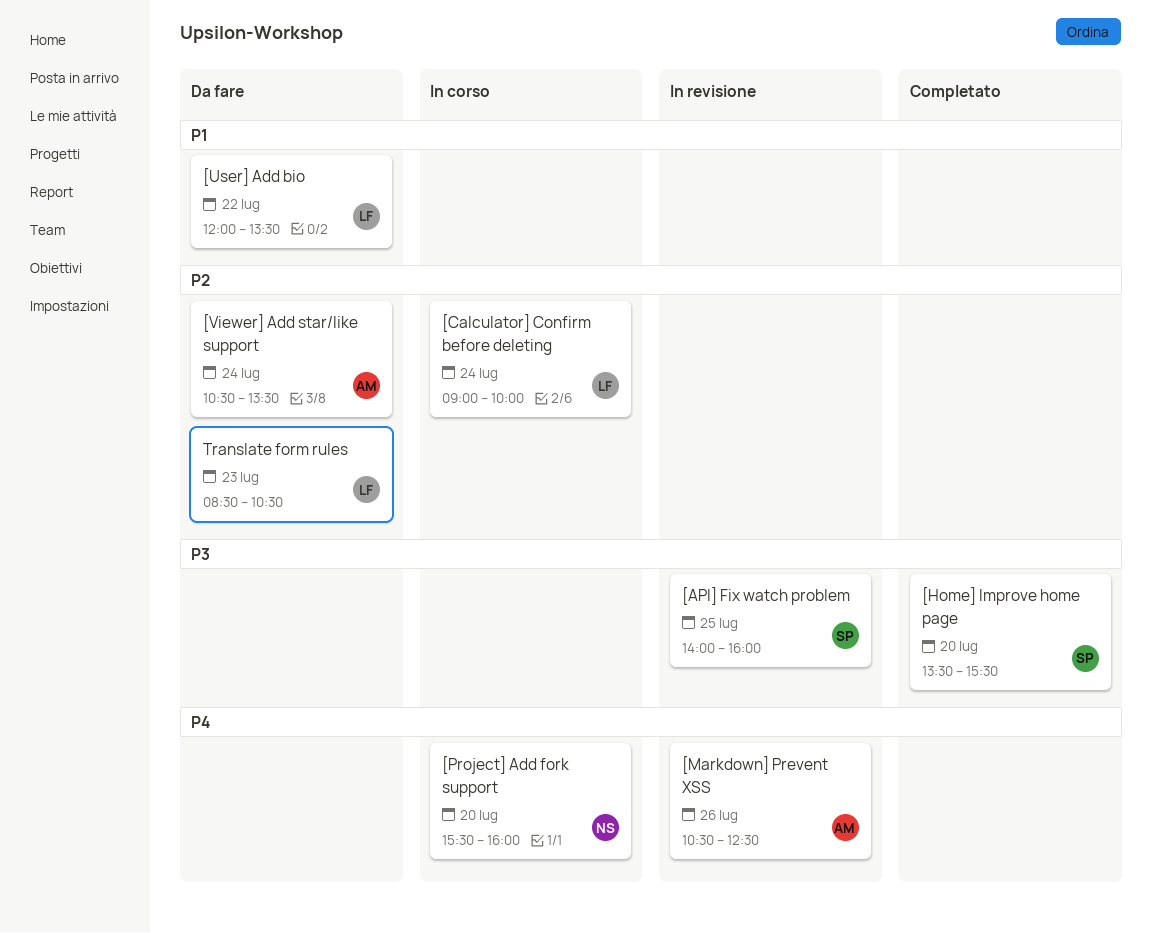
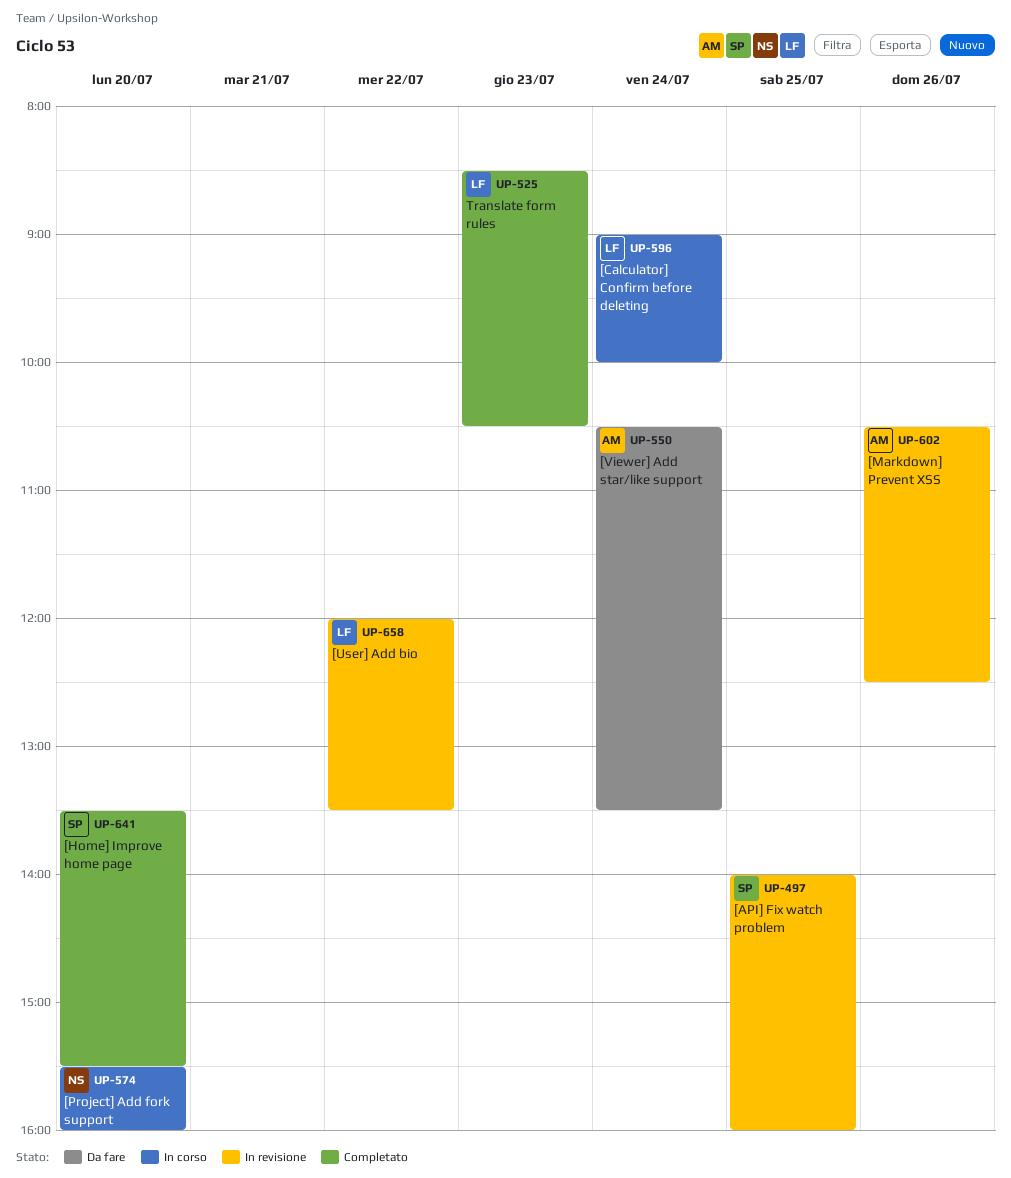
[User] Add bio, status: Da fare -> In revisione
Translate form rules, status: Da fare -> Completato

